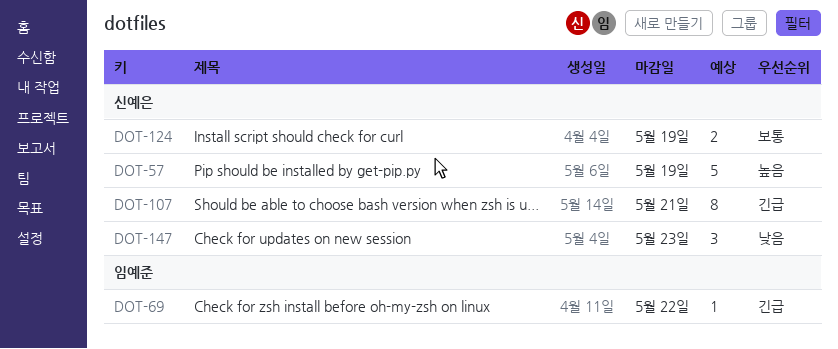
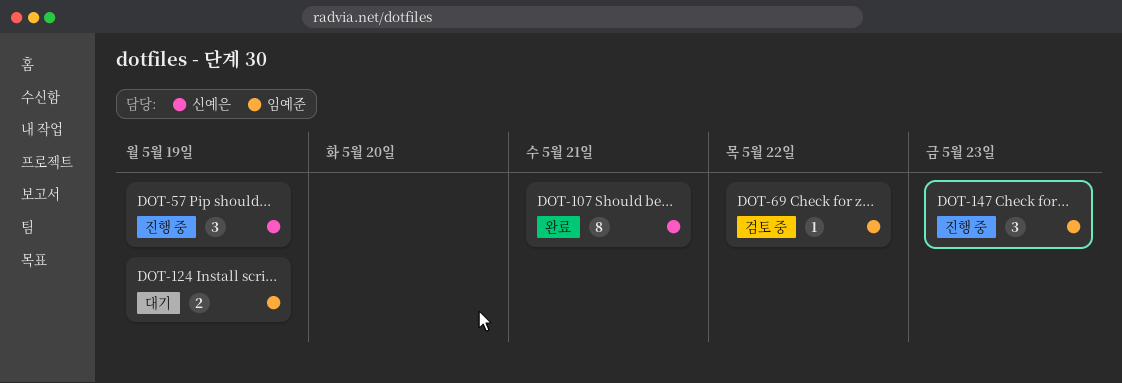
DOT-57, estimate: 5 -> 3
DOT-124, owner: 신예은 -> 임예준
DOT-147, owner: 신예은 -> 임예준

